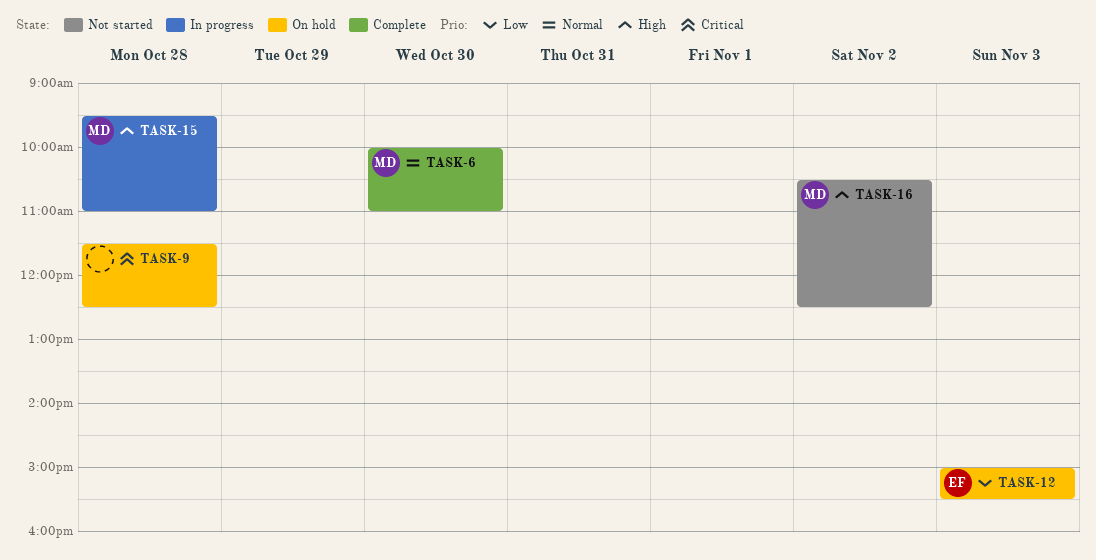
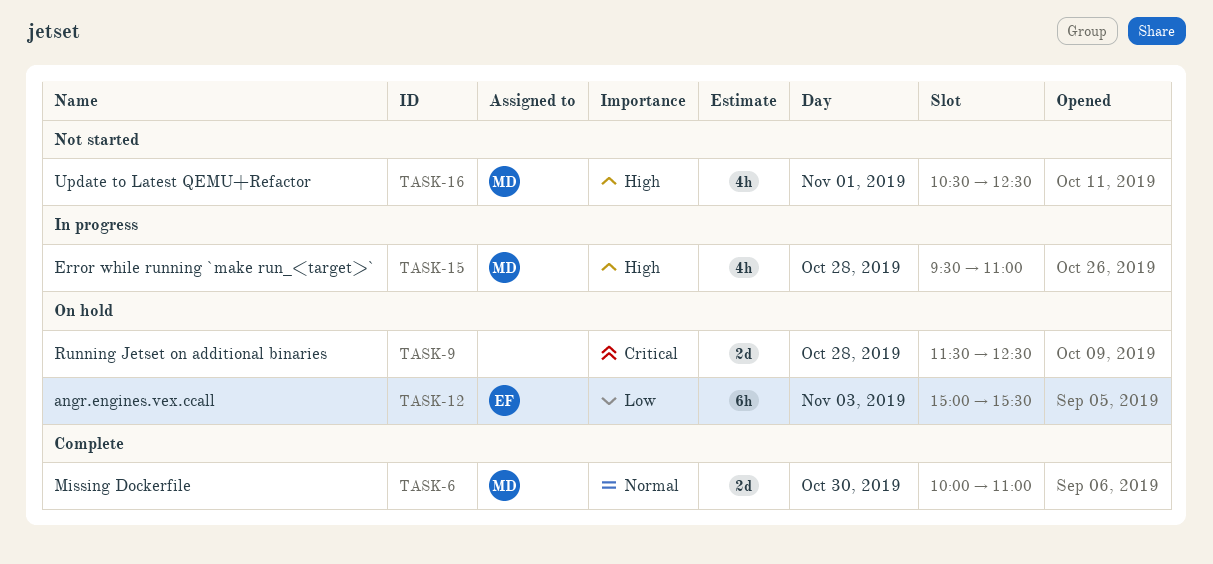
TASK-16, day: Nov 2 -> Nov 1

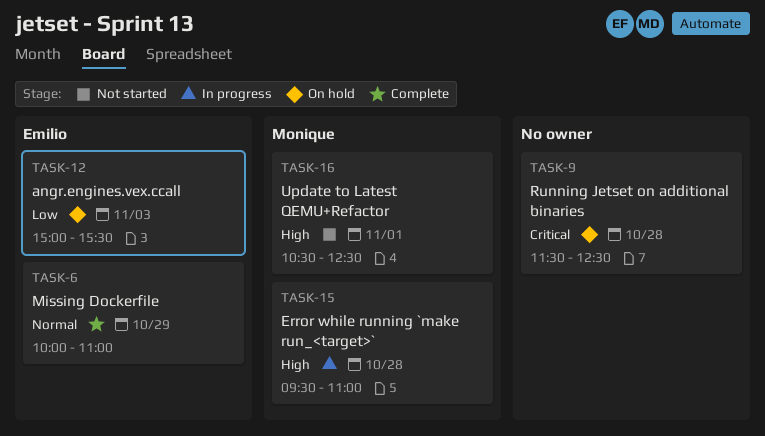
TASK-6, owner: Monique -> Emilio
TASK-6, day: Oct 30 -> Oct 29

